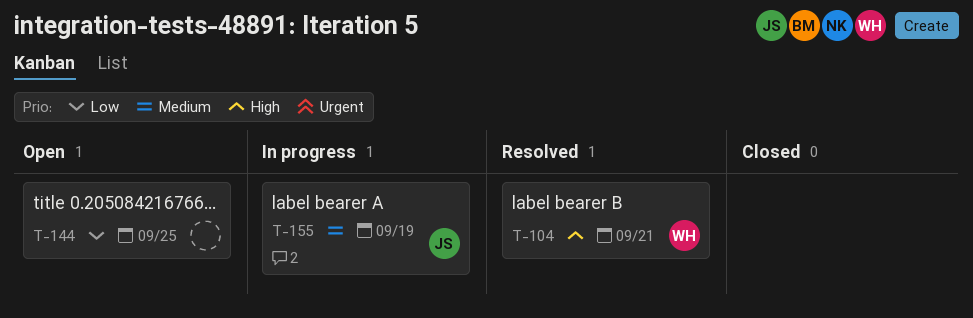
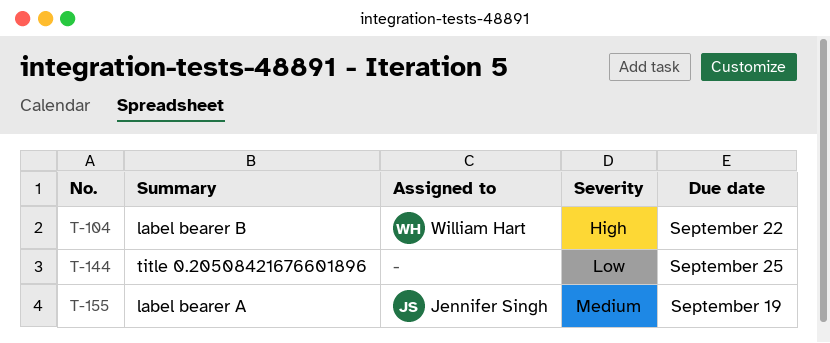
T-104, due: Sep 21 -> Sep 22

